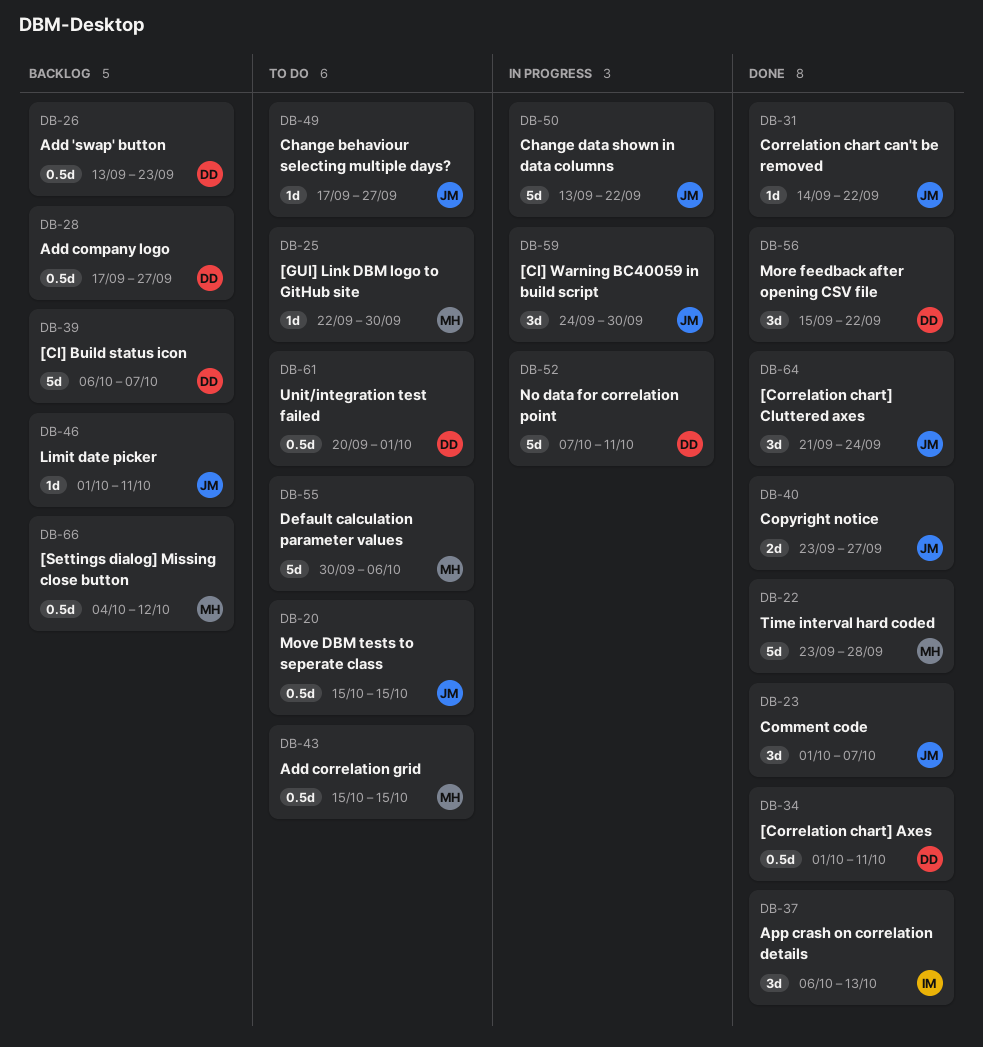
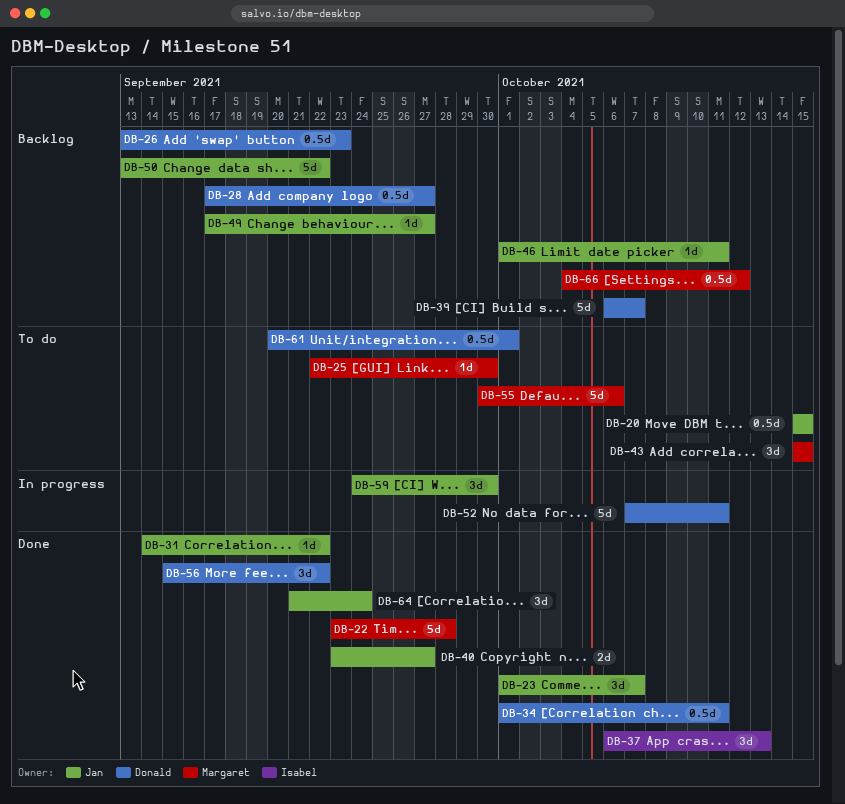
DB-43, estimate: 0.5d -> 3d
DB-49, status: To do -> Backlog
DB-50, status: In progress -> Backlog

